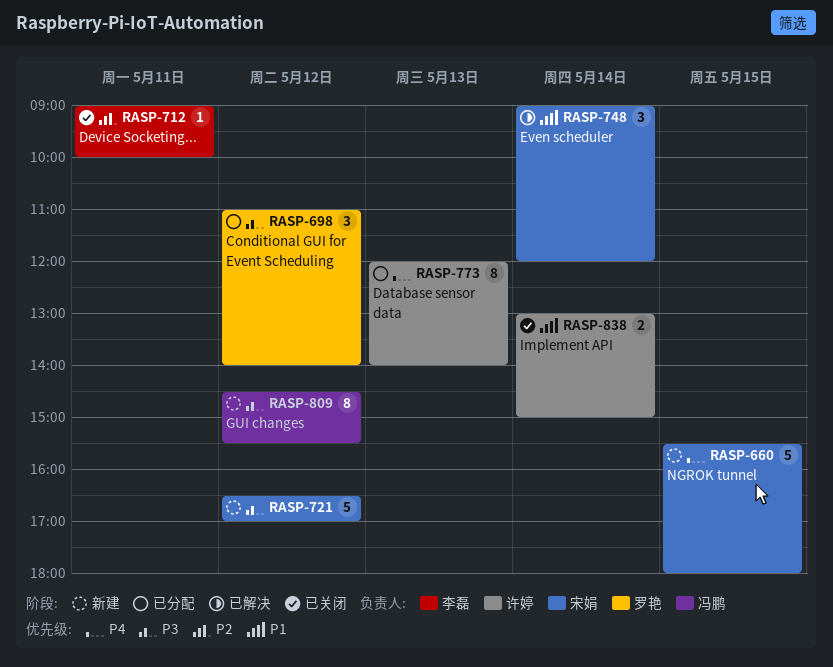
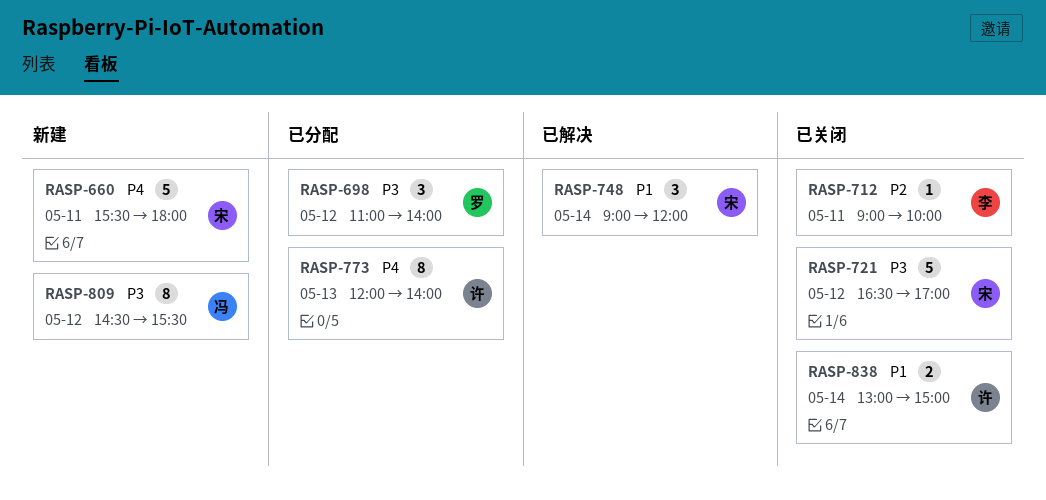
RASP-660, day: May 15 -> May 11
RASP-721, status: 新建 -> 已关闭

